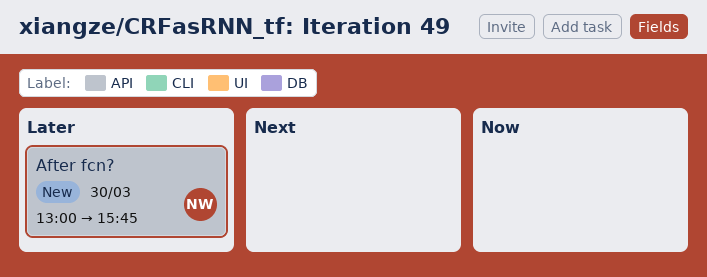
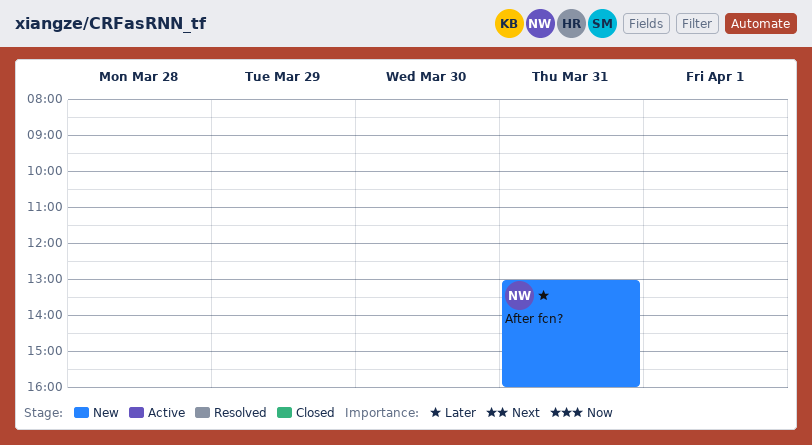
After fcn?, day: Mar 30 -> Mar 31
After fcn?, ends: 15:45 -> 16:00

